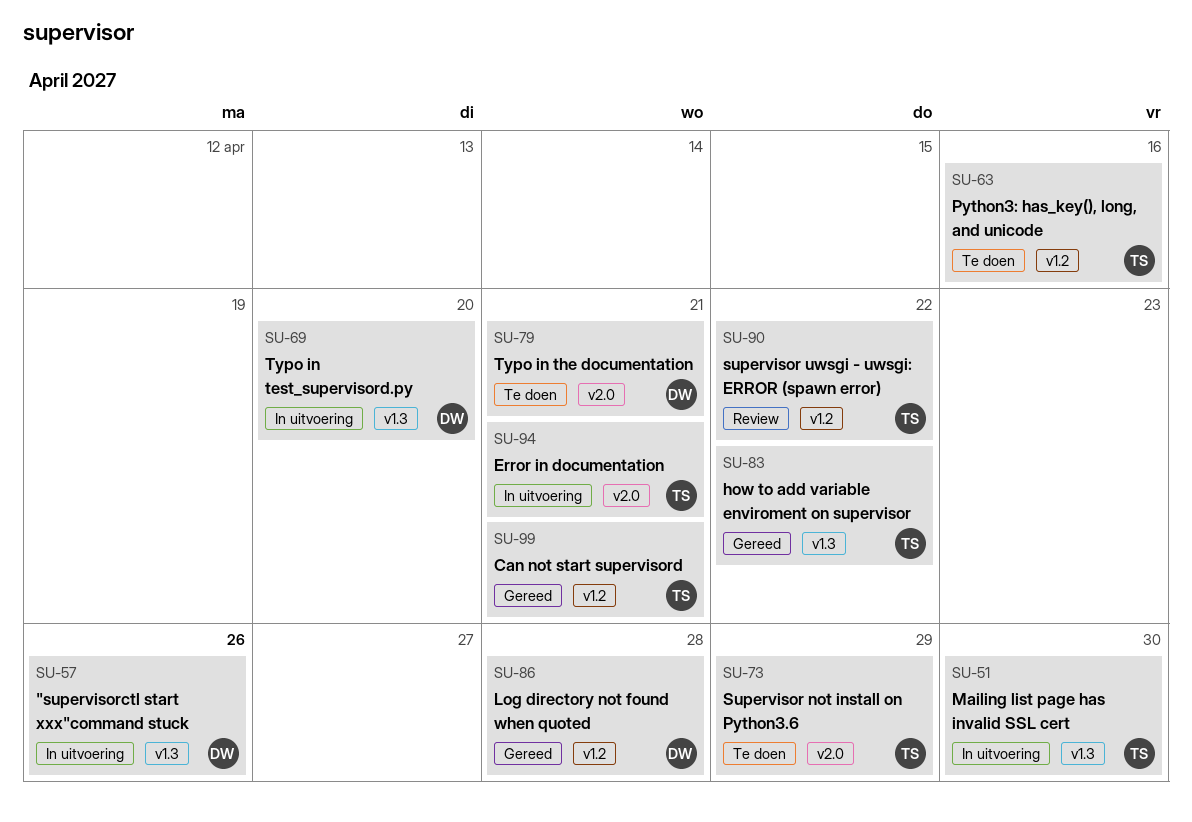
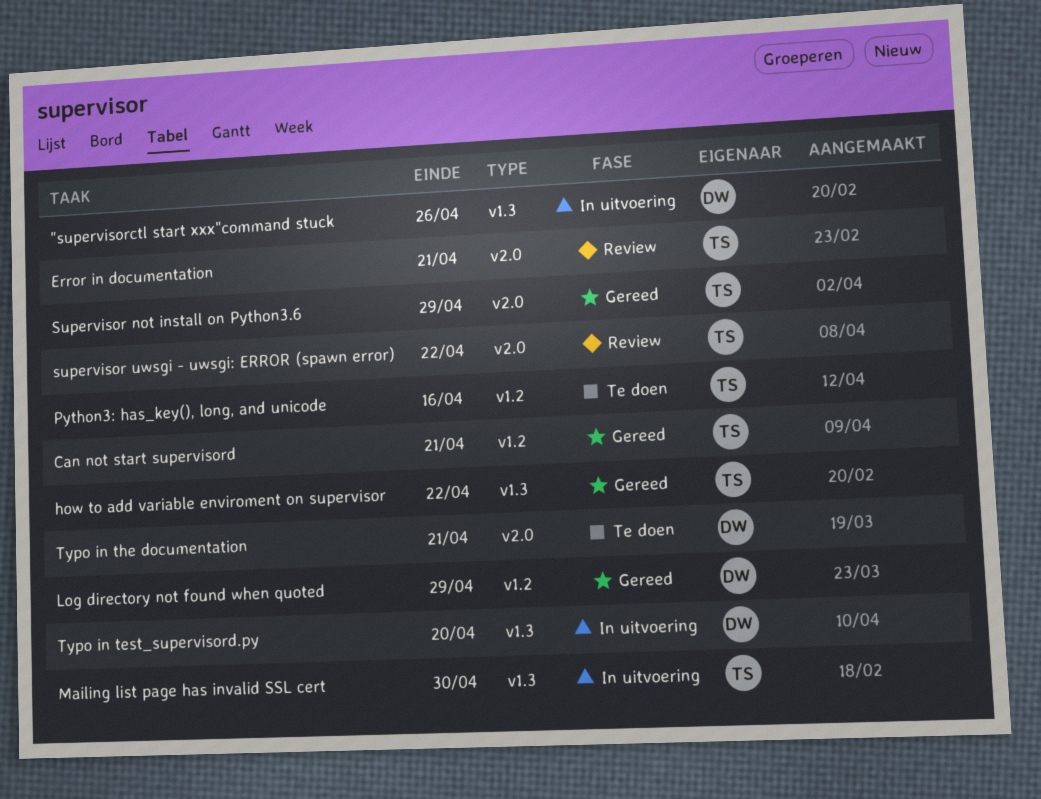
Error in documentation, status: In uitvoering -> Review
Log directory not found when quoted, due: Apr 28 -> Apr 29
Supervisor not install on Python3.6, status: Te doen -> Gereed
supervisor uwsgi - uwsgi: ERROR (spawn error), label: v1.2 -> v2.0

